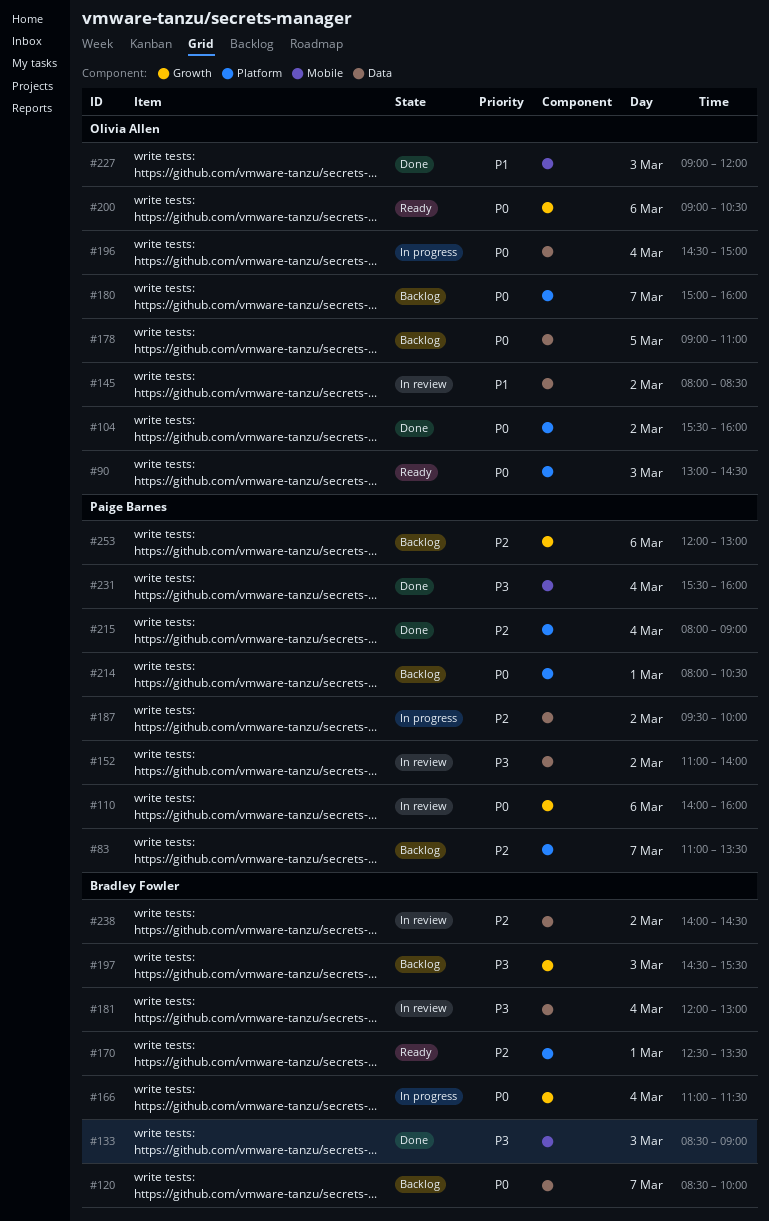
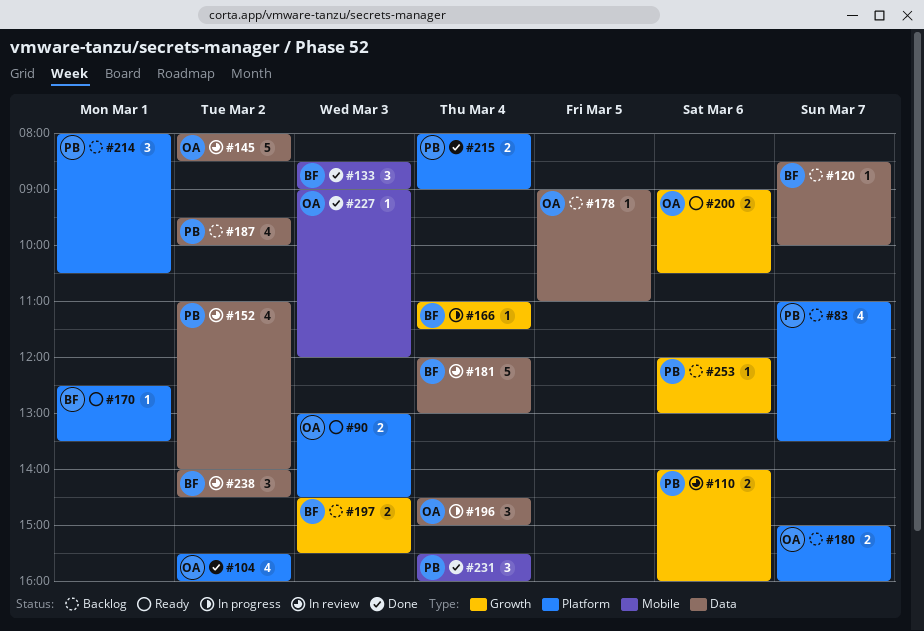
#187, status: In progress -> Backlog

